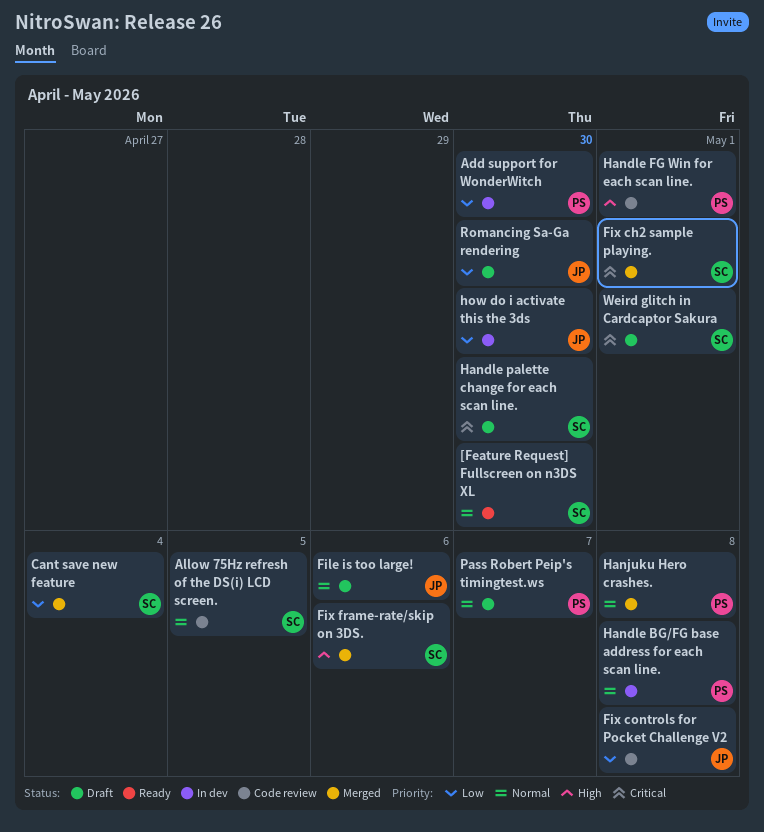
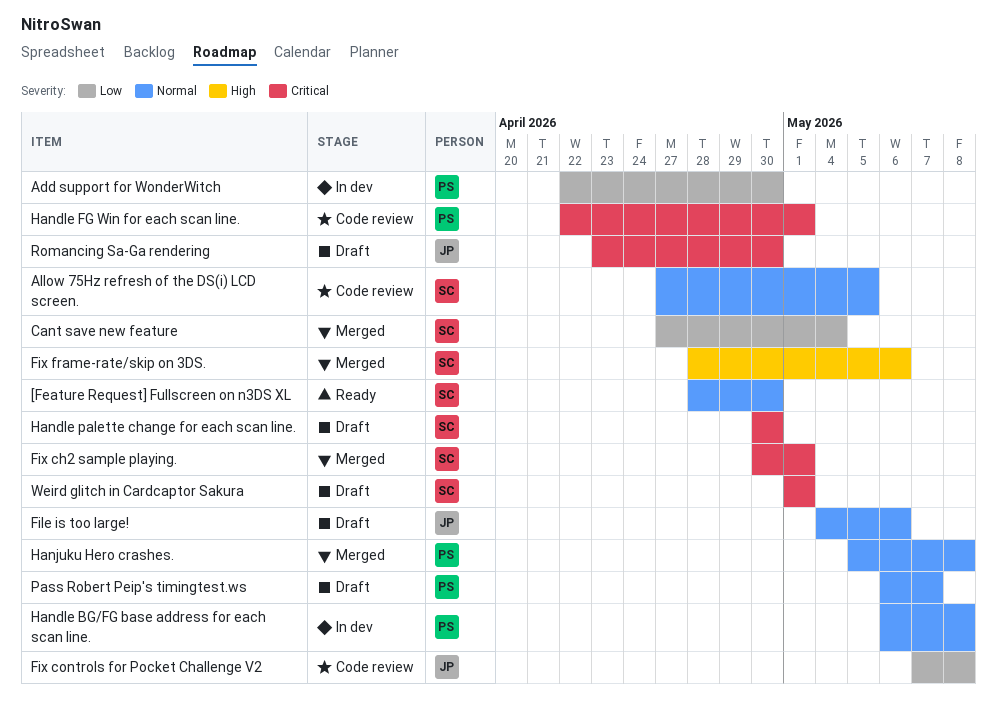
Handle FG Win for each scan line., priority: High -> Critical
how do i activate this the 3ds: present -> none
Romancing Sa-Ga rendering, priority: Low -> Critical

